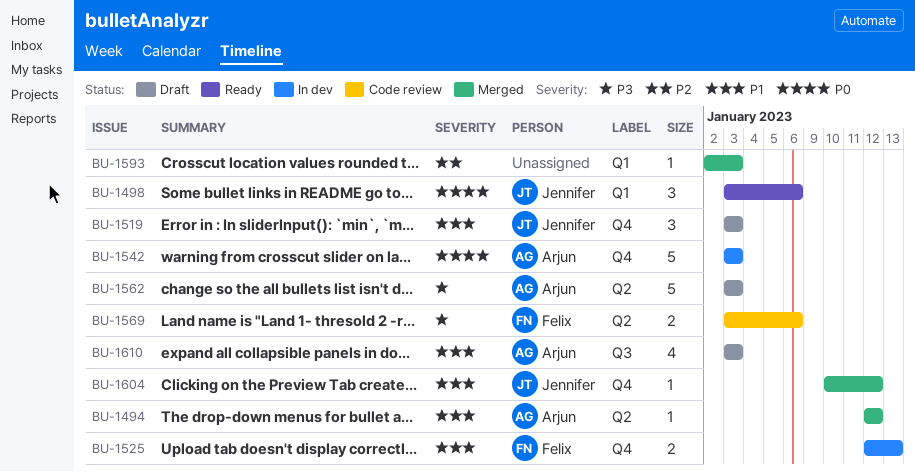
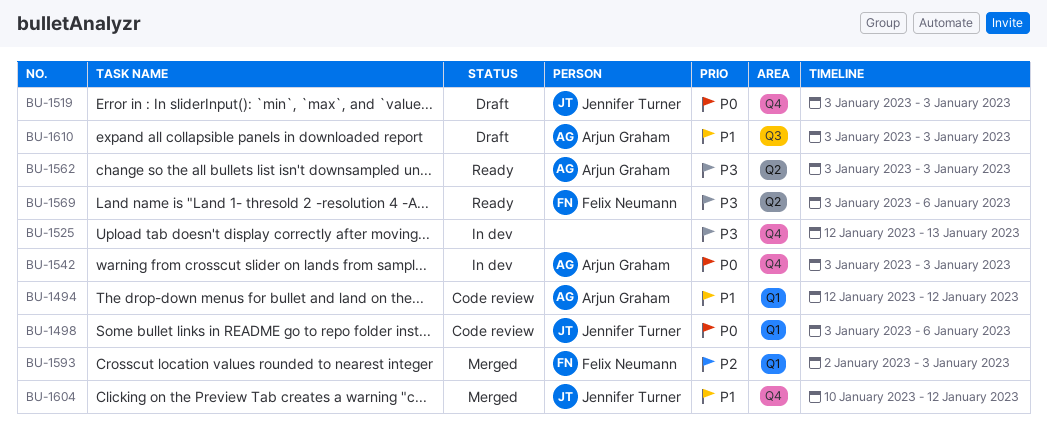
BU-1494, status: Merged -> Code review
BU-1494, label: Q2 -> Q1
BU-1498, status: Ready -> Code review
BU-1519, priority: P1 -> P0
BU-1525, owner: Felix Neumann -> none
BU-1525, priority: P1 -> P3
BU-1562, status: Draft -> Ready
BU-1569, status: Code review -> Ready
BU-1593, owner: none -> Felix Neumann

